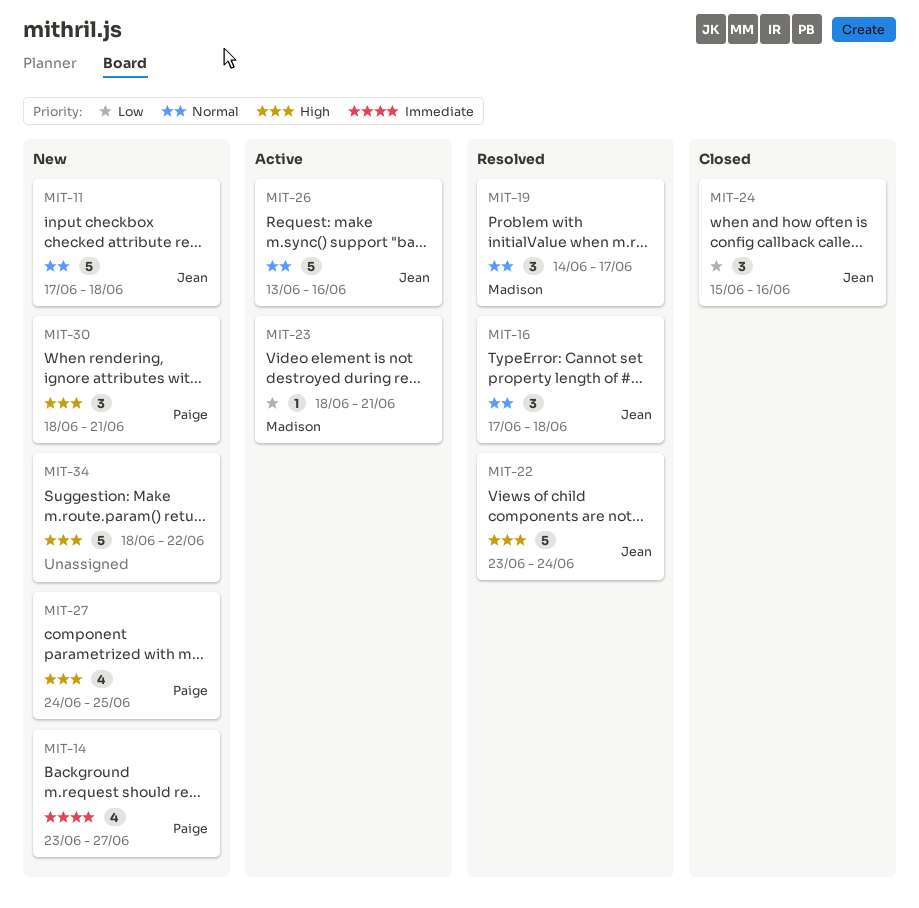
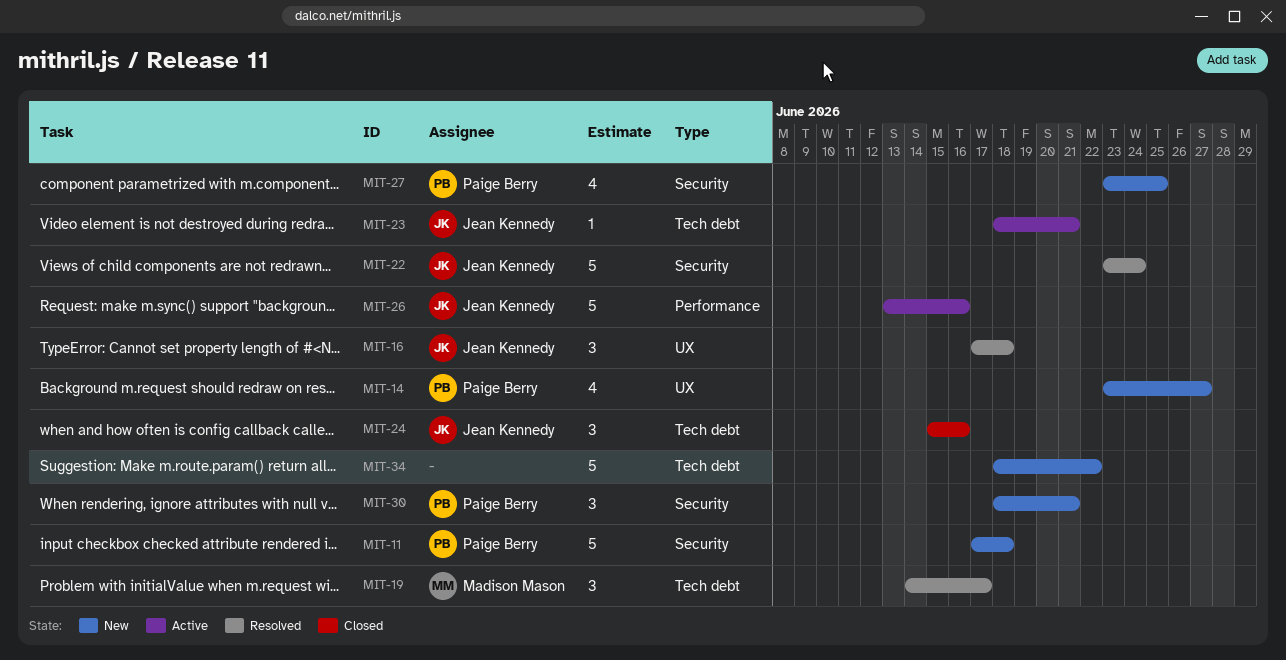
MIT-11, owner: Jean Kennedy -> Paige Berry
MIT-23, owner: Madison Mason -> Jean Kennedy
MIT-27, start: Jun 24 -> Jun 23

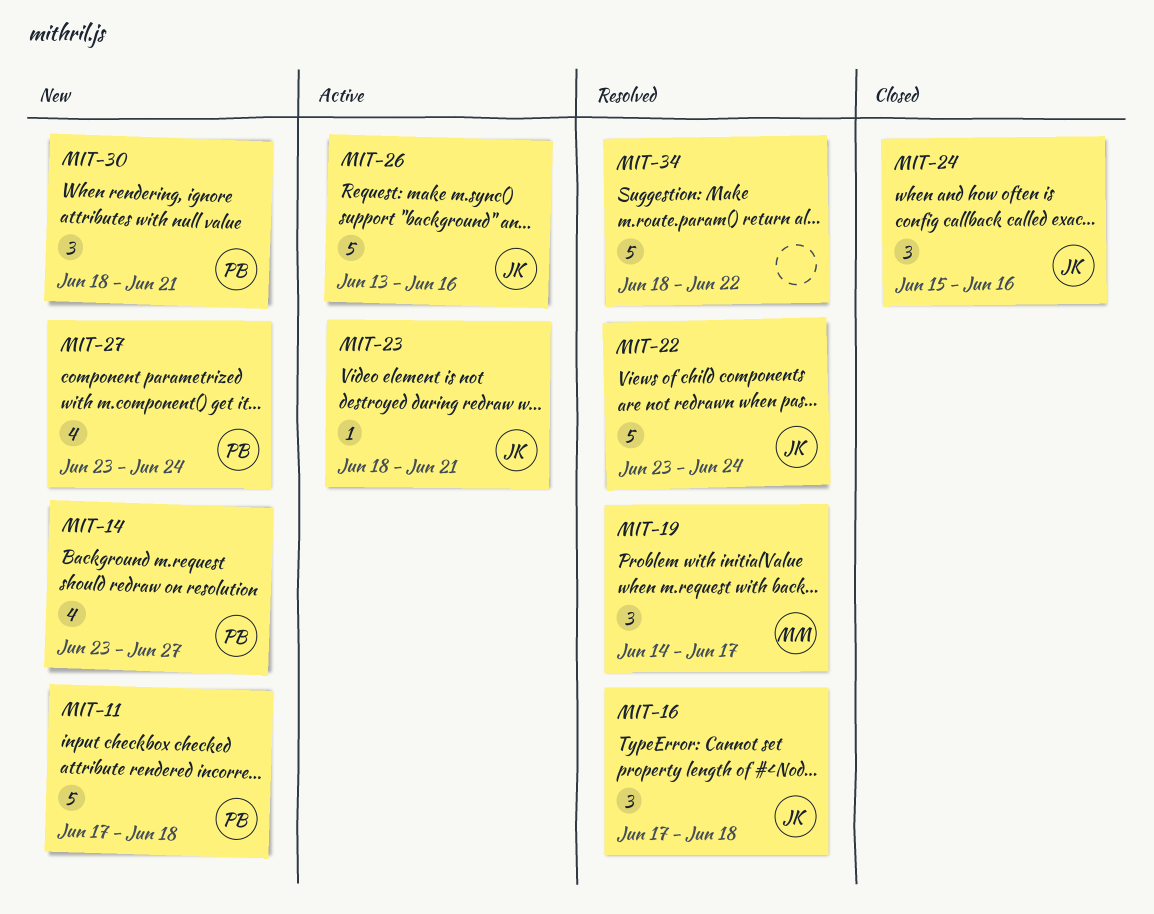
MIT-27, due: Jun 25 -> Jun 24
MIT-34, status: New -> Resolved

